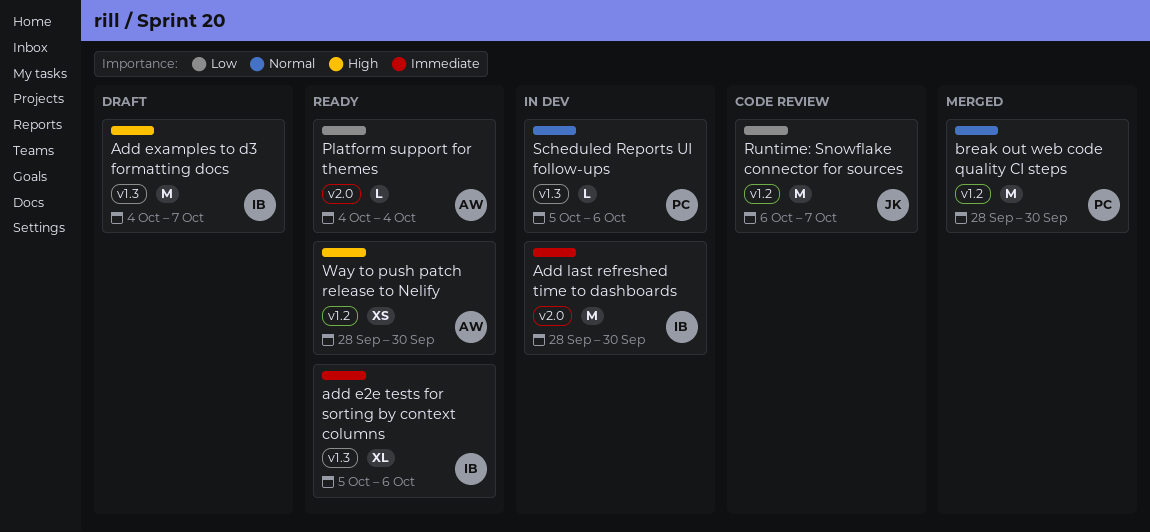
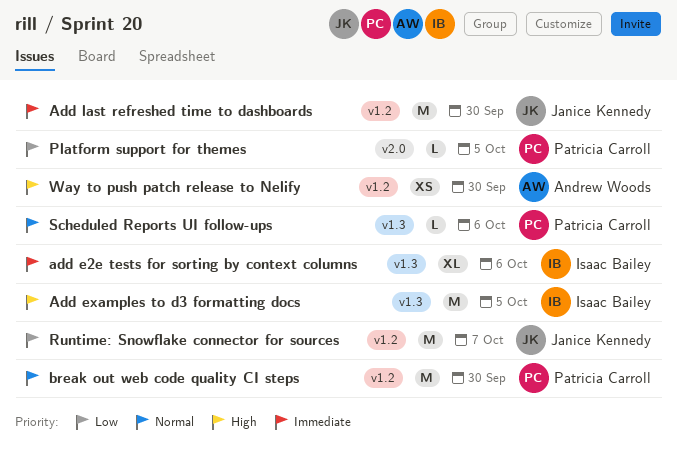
Add examples to d3 formatting docs, due: Oct 7 -> Oct 5
Add last refreshed time to dashboards, owner: Isaac Bailey -> Janice Kennedy
Add last refreshed time to dashboards, label: v2.0 -> v1.2
Platform support for themes, owner: Andrew Woods -> Patricia Carroll
Platform support for themes, due: Oct 4 -> Oct 5

